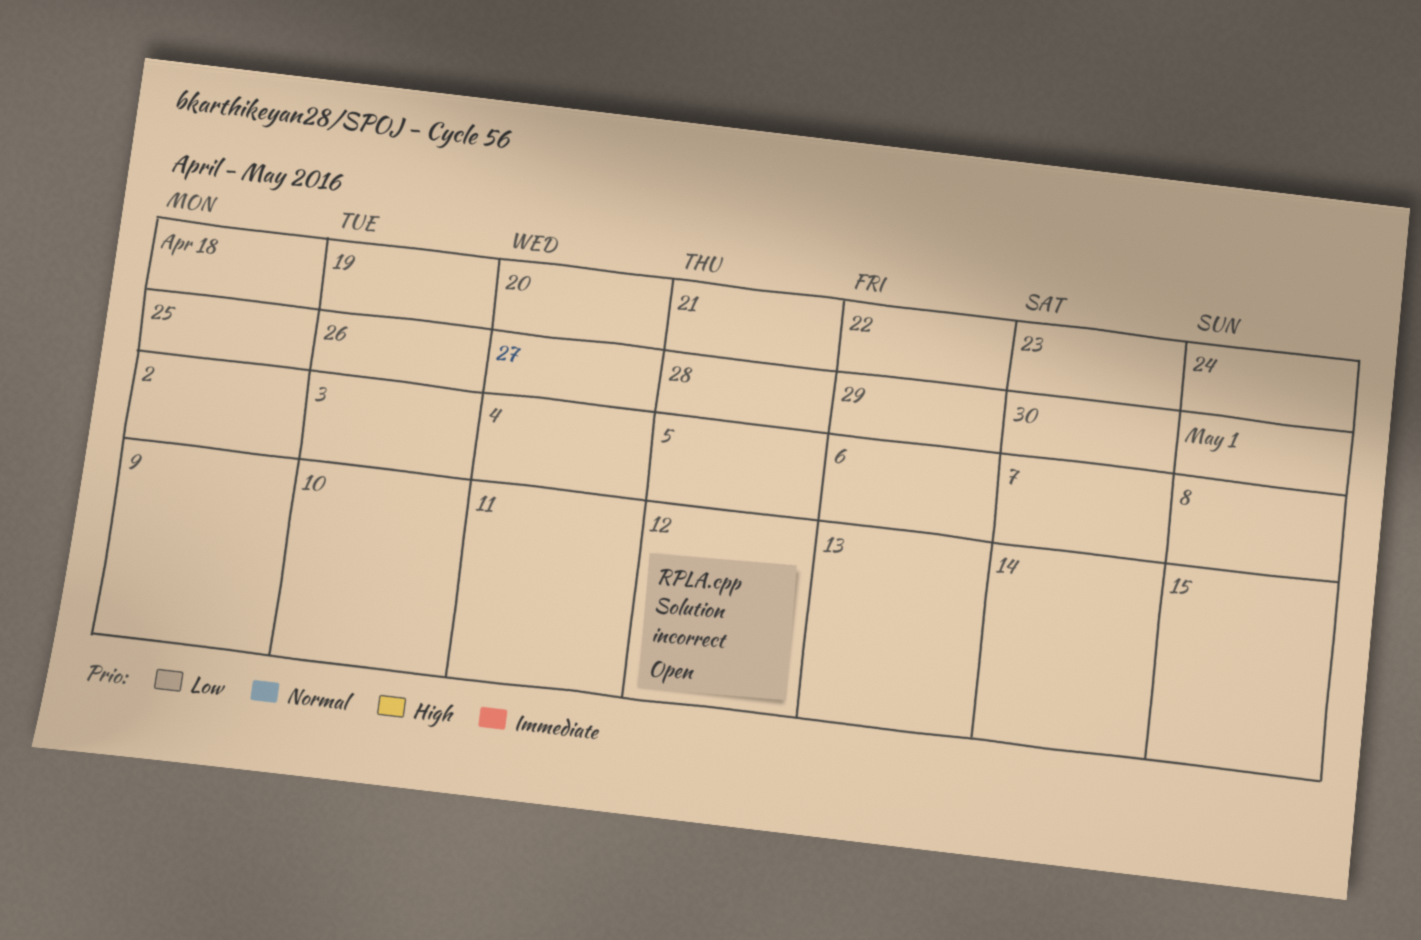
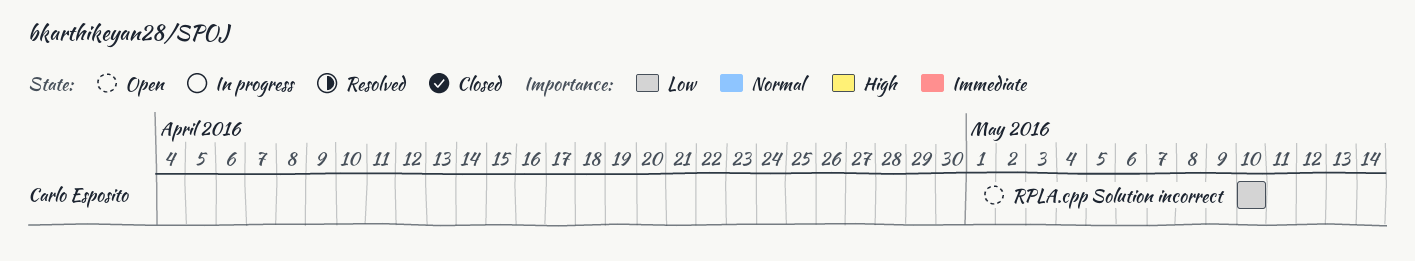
RPLA.cpp Solution incorrect, due: May 12 -> May 10

